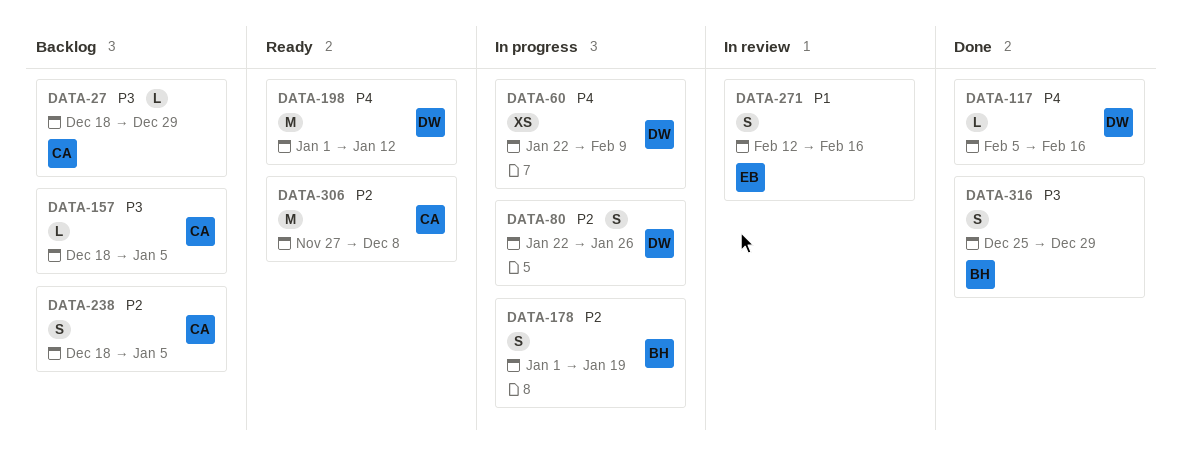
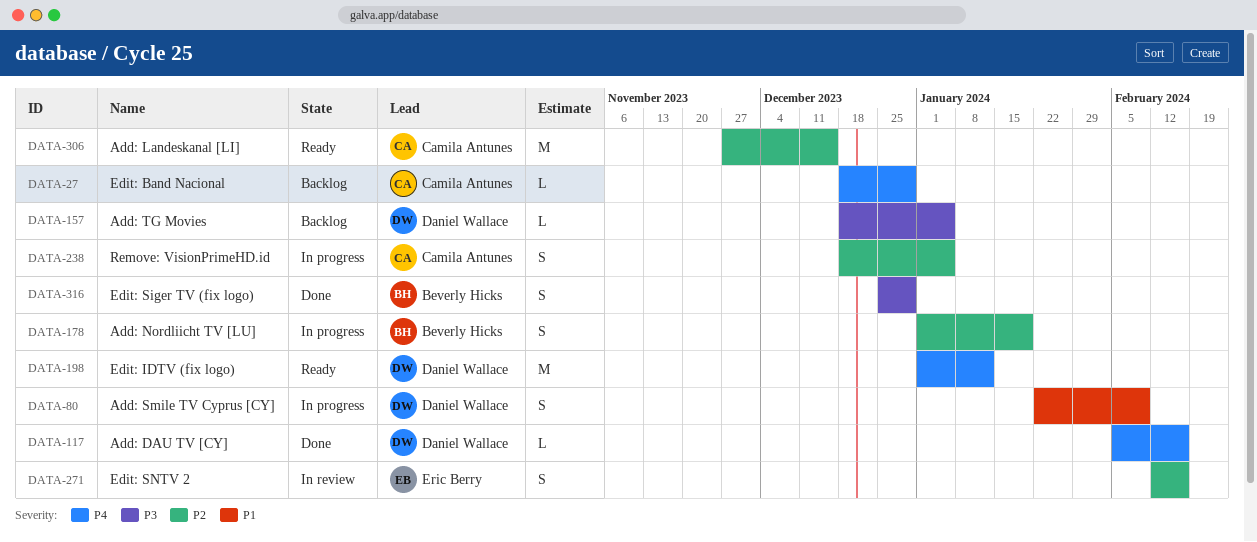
DATA-27, priority: P3 -> P4
DATA-60: present -> none
DATA-80, priority: P2 -> P1
DATA-80, due: Jan 26 -> Feb 9
DATA-157, owner: Camila Antunes -> Daniel Wallace
DATA-238, status: Backlog -> In progress
DATA-271, priority: P1 -> P2
DATA-306, due: Dec 8 -> Dec 15

